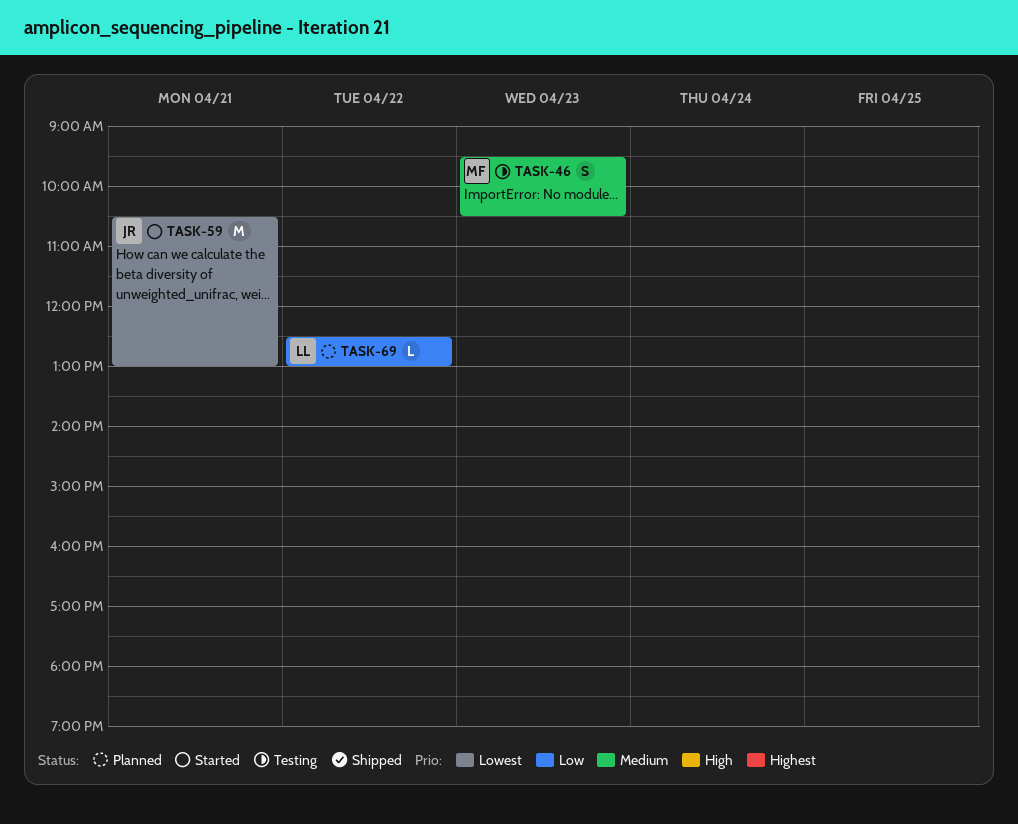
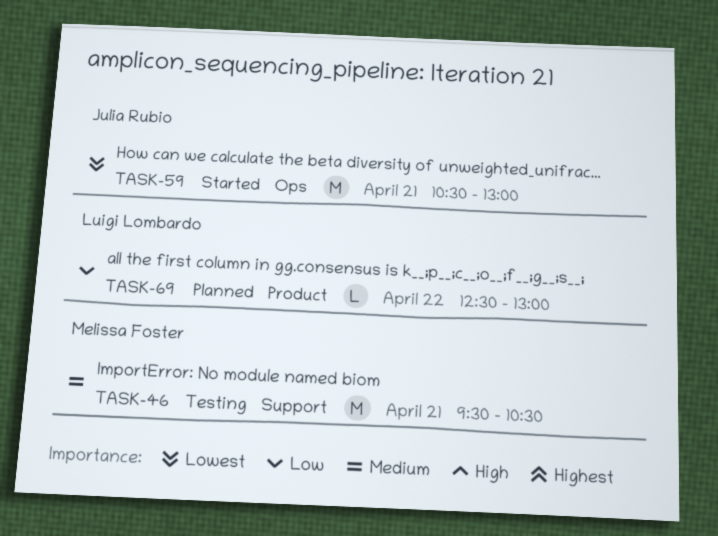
TASK-46, estimate: S -> M
TASK-46, day: Apr 23 -> Apr 21

